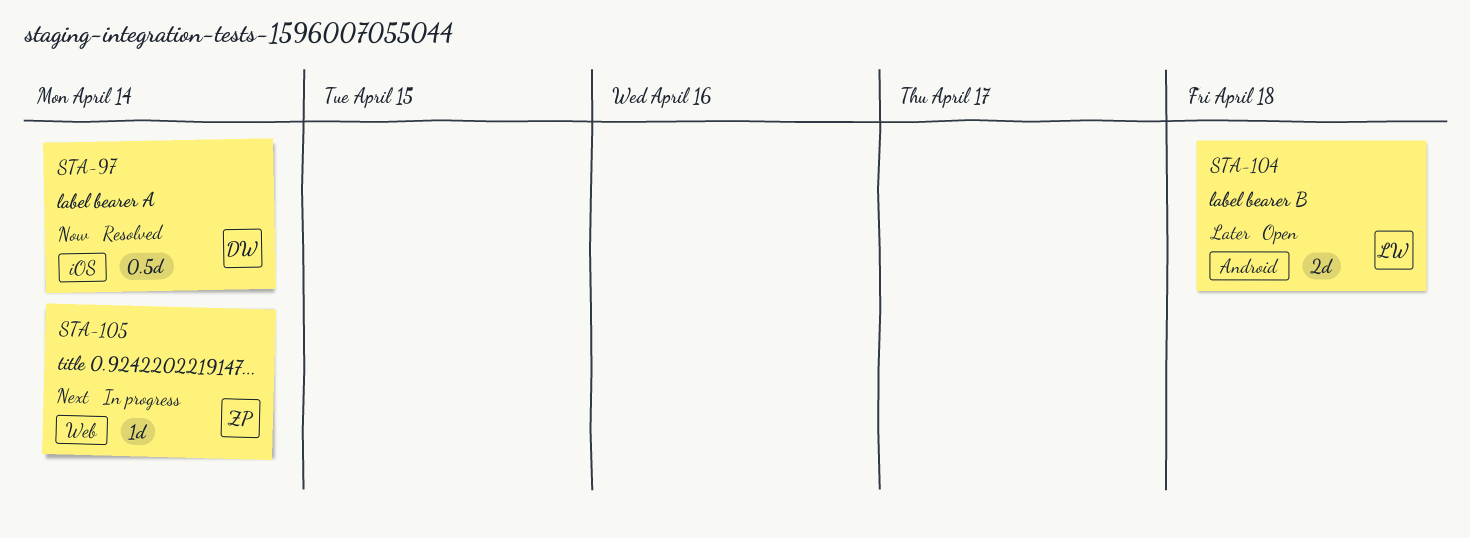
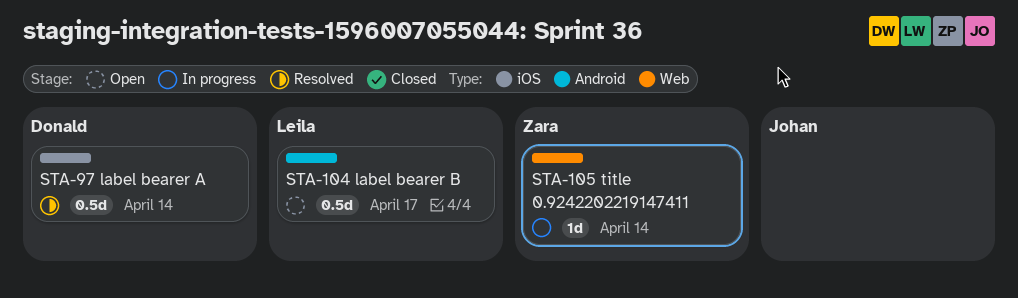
STA-104, estimate: 2d -> 0.5d
STA-104, due: Apr 18 -> Apr 17

